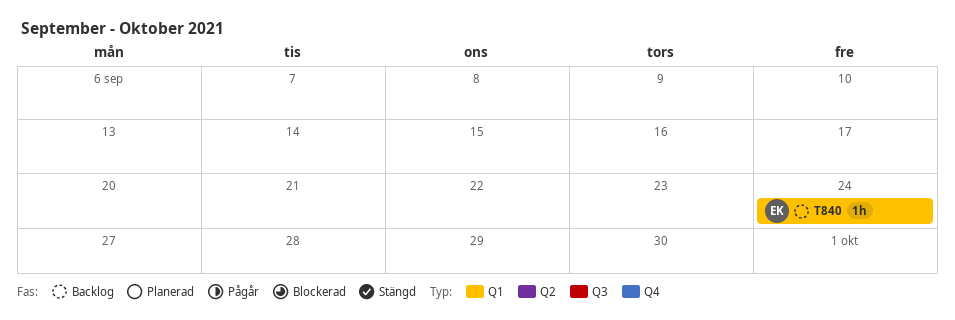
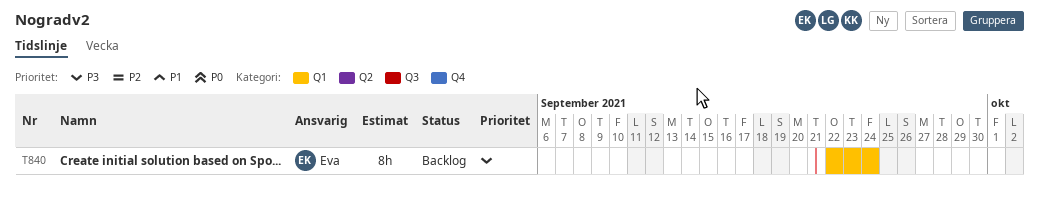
T840, estimate: 1h -> 8h
T840, start: Sep 24 -> Sep 22

